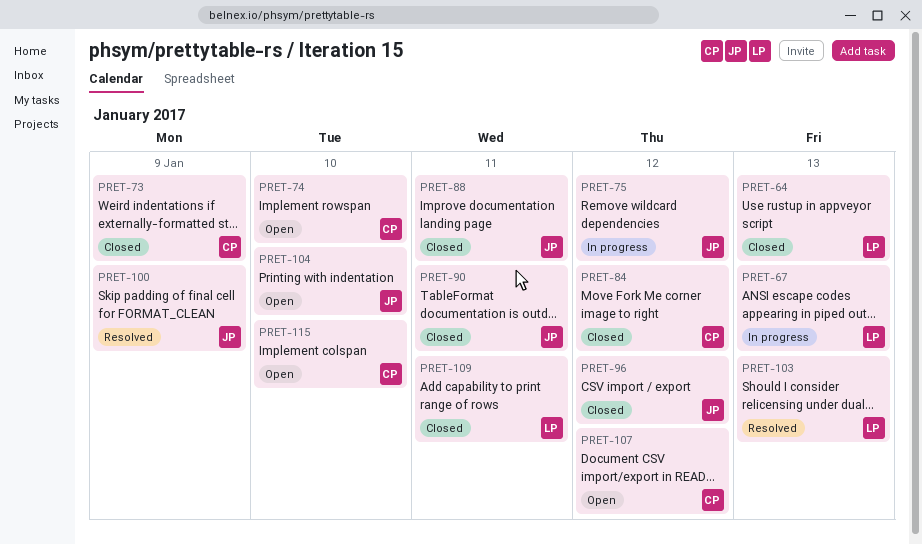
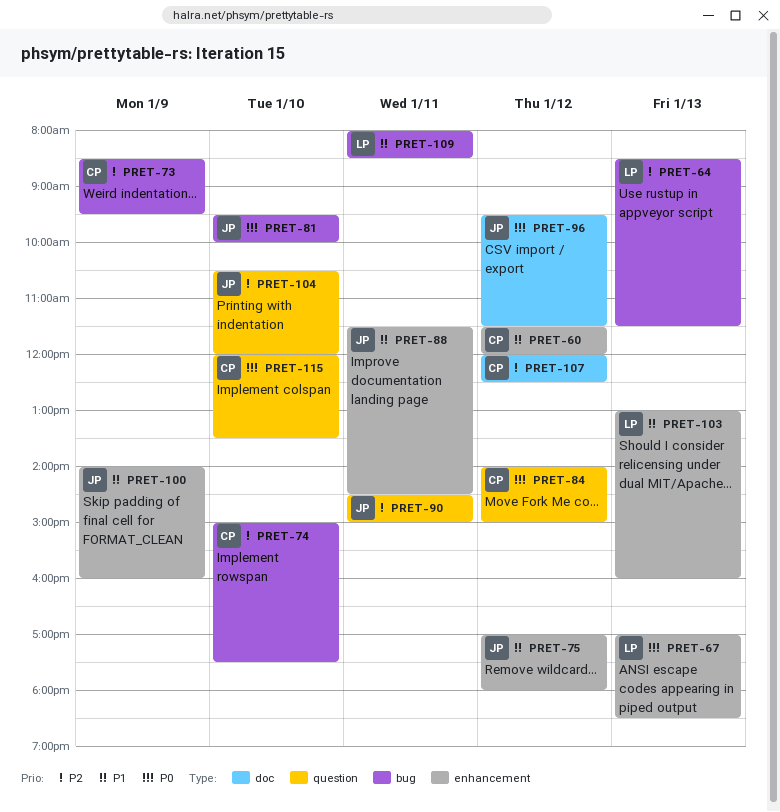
PRET-60: none -> present
PRET-81: none -> present

